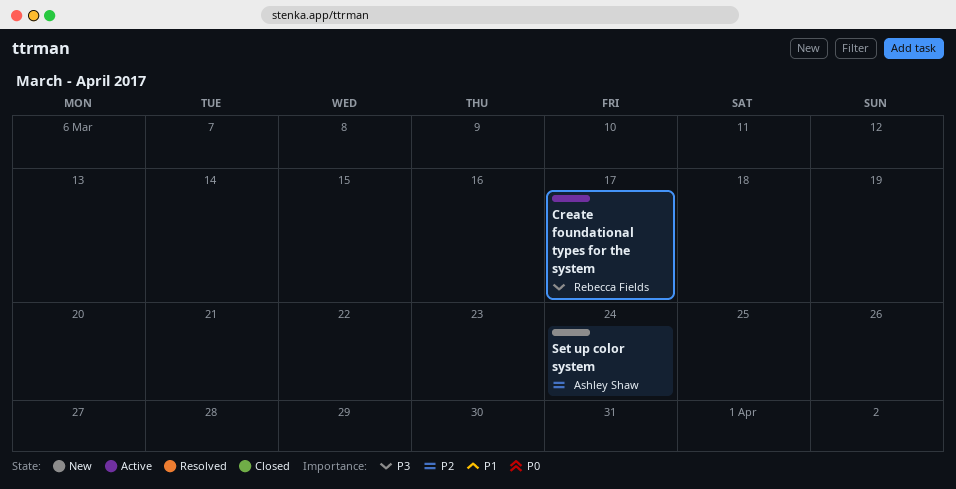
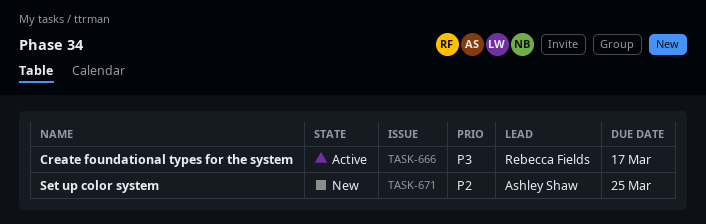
Set up color system, due: Mar 24 -> Mar 25

